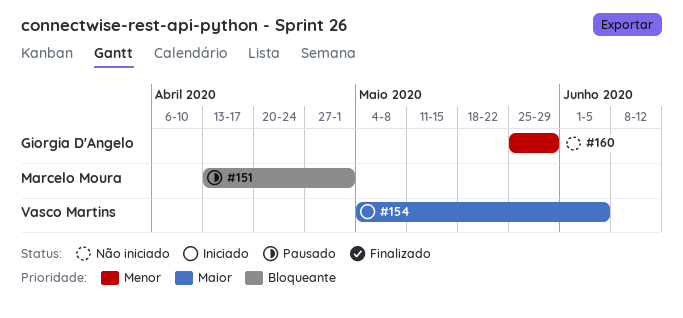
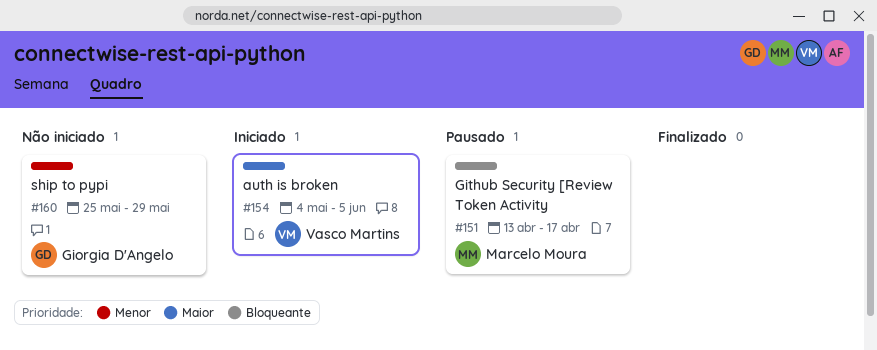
#151, due: May 1 -> Apr 17

